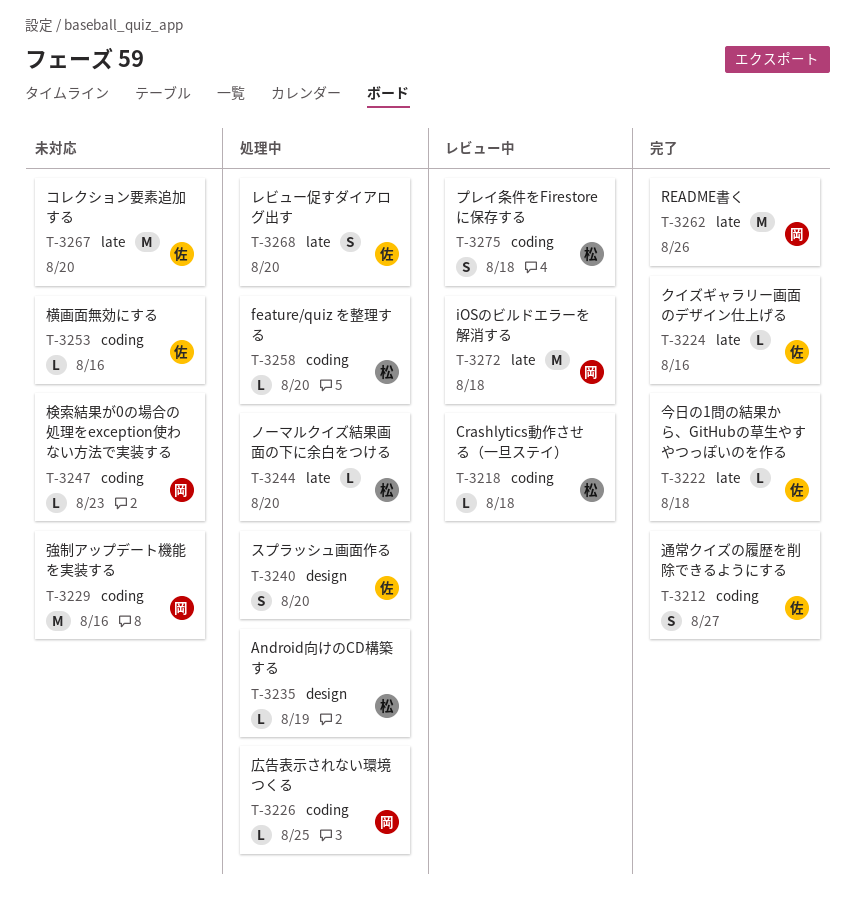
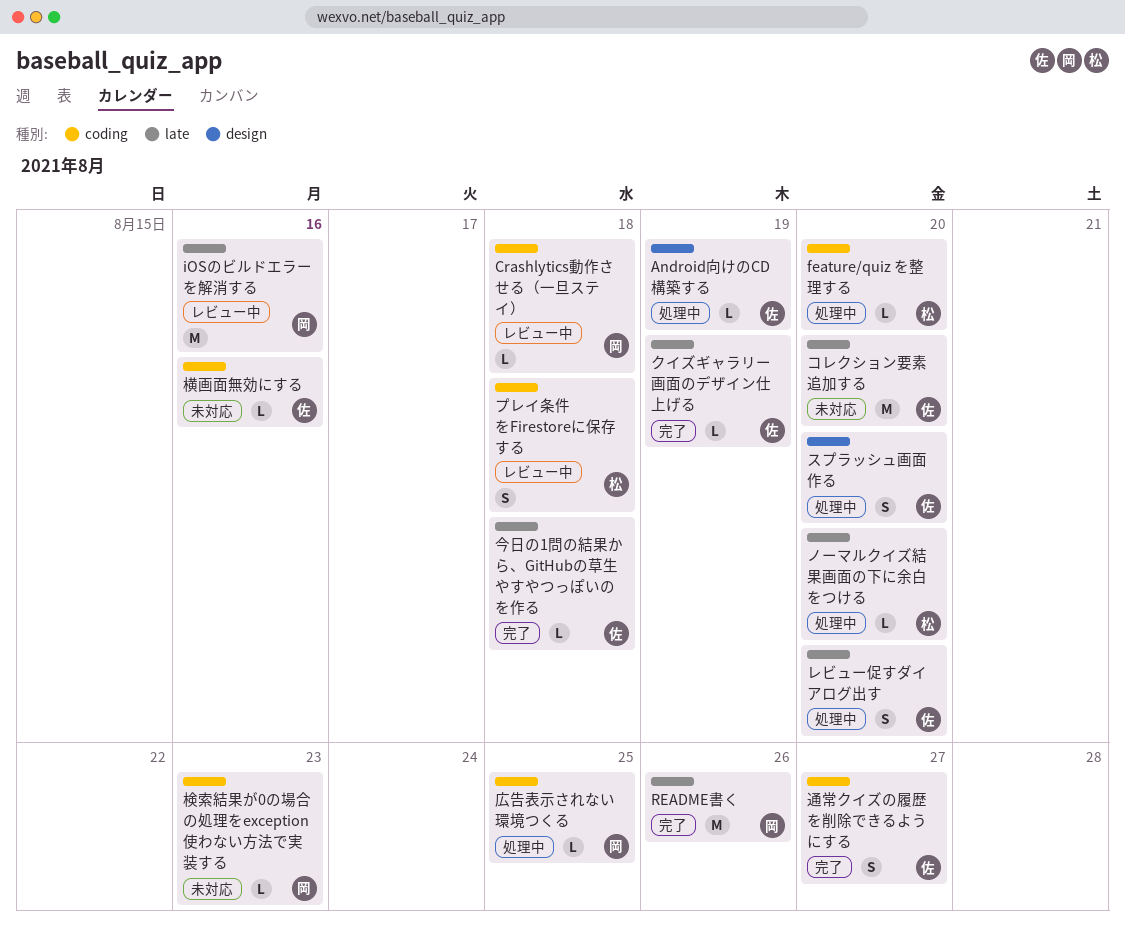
Android向けのCD構築する, owner: 松 -> 佐
Crashlytics動作させる（一旦ステイ）, owner: 松 -> 岡
iOSのビルドエラーを解消する, due: Aug 18 -> Aug 16
クイズギャラリー画面のデザイン仕上げる, due: Aug 16 -> Aug 19
強制アップデート機能を実装する: present -> none

